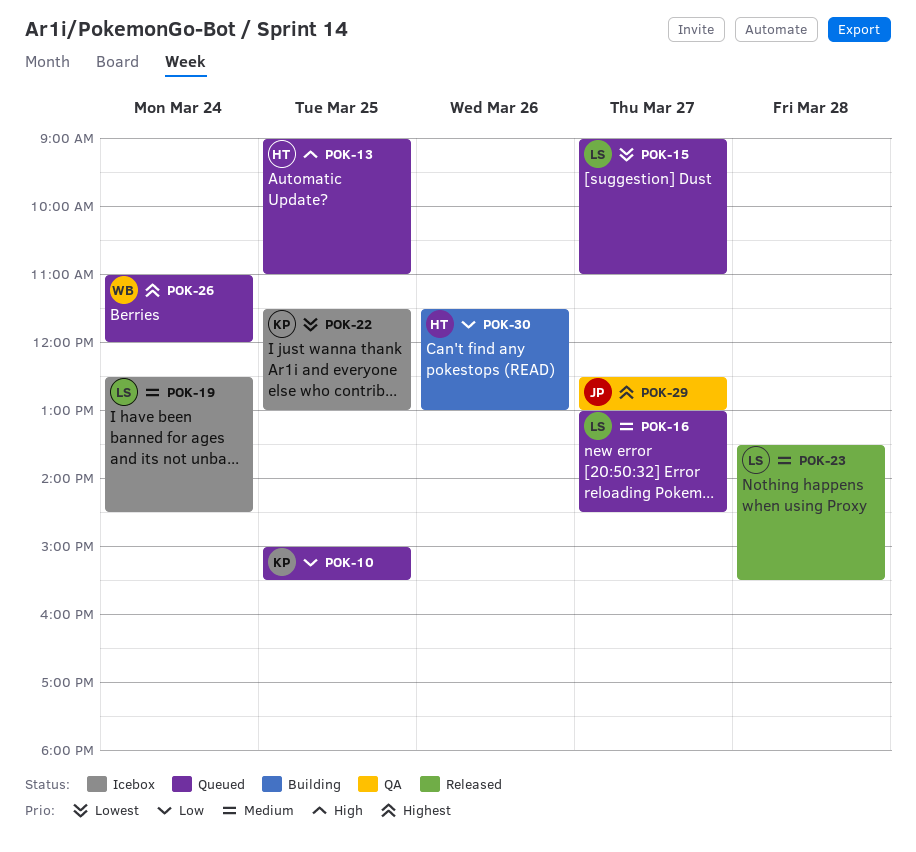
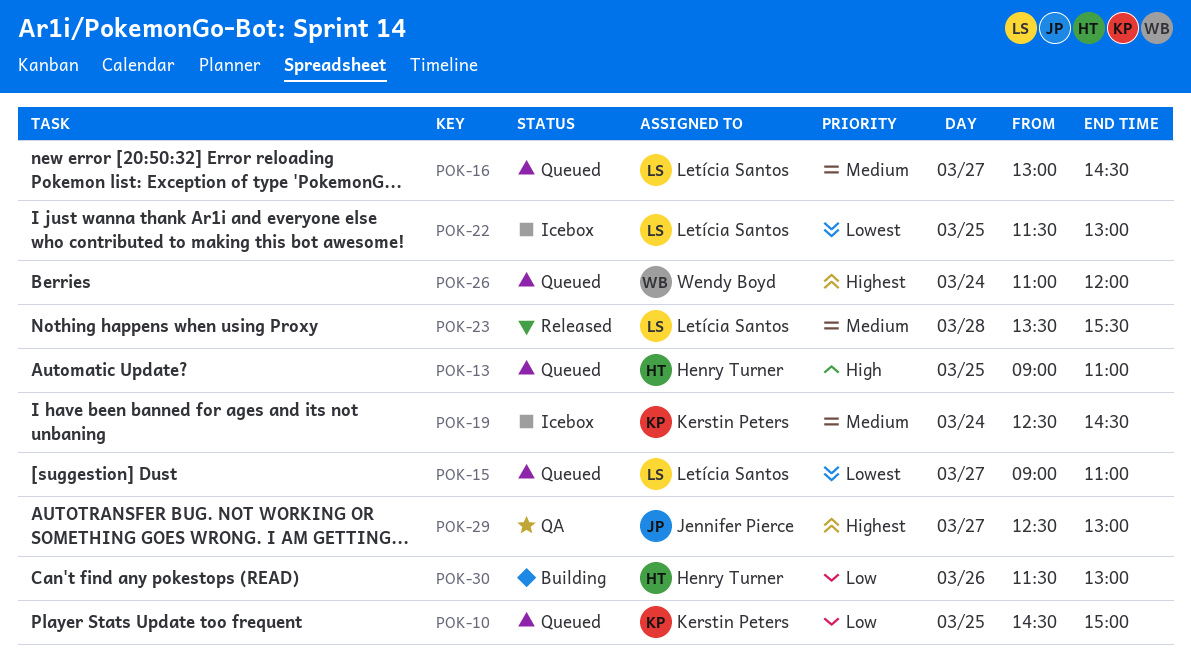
POK-10, begins: 15:00 -> 14:30
POK-10, ends: 15:30 -> 15:00
POK-19, owner: Letícia Santos -> Kerstin Peters
POK-22, owner: Kerstin Peters -> Letícia Santos

